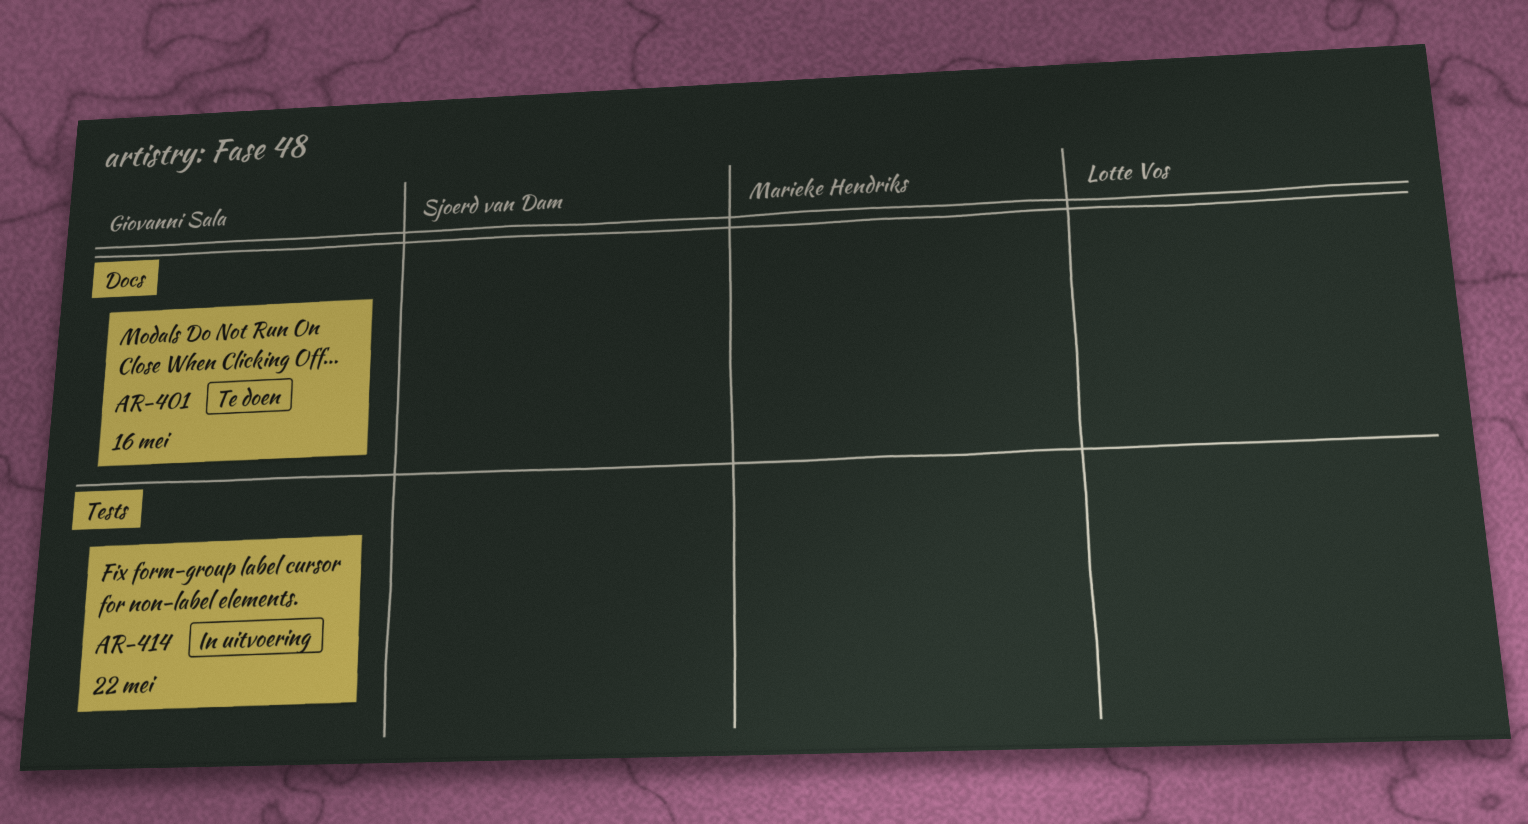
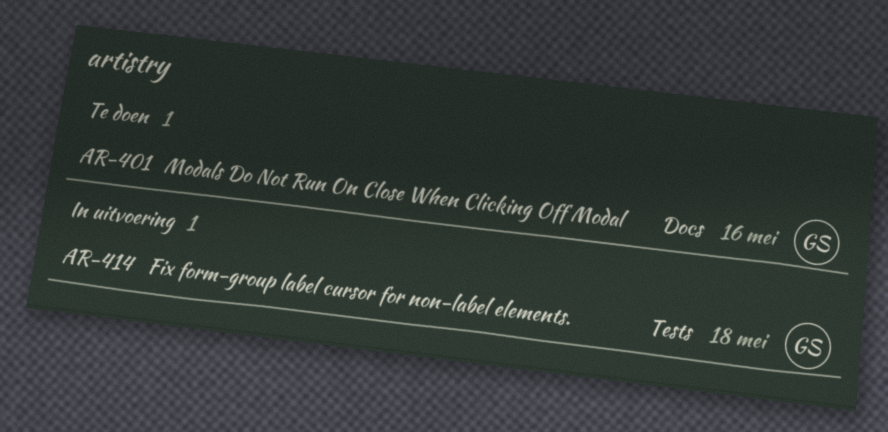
AR-414, due: May 22 -> May 18

